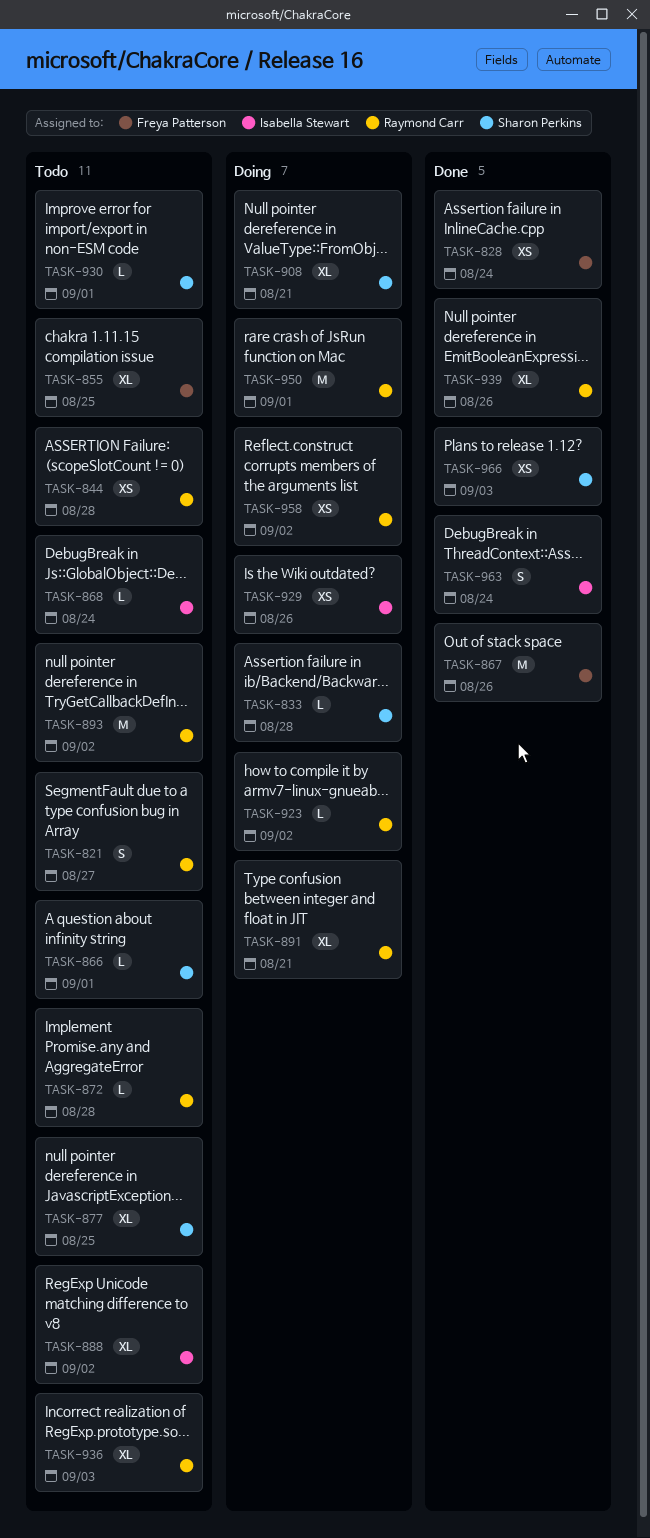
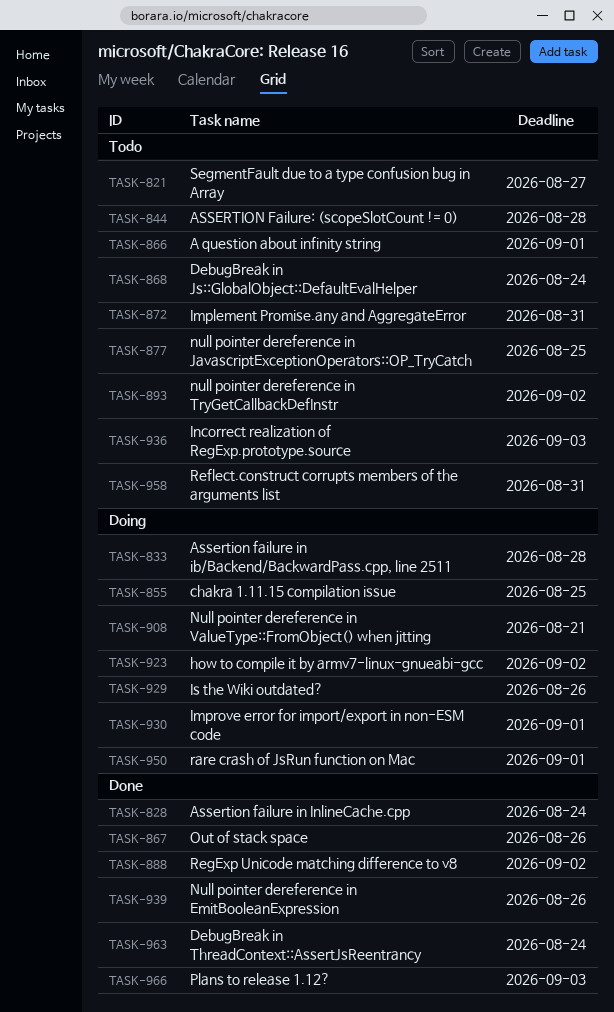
TASK-855, status: Todo -> Doing
TASK-872, due: Aug 28 -> Aug 31
TASK-888, status: Todo -> Done
TASK-891: present -> none
TASK-930, status: Todo -> Doing
TASK-958, status: Doing -> Todo
TASK-958, due: Sep 2 -> Aug 31

